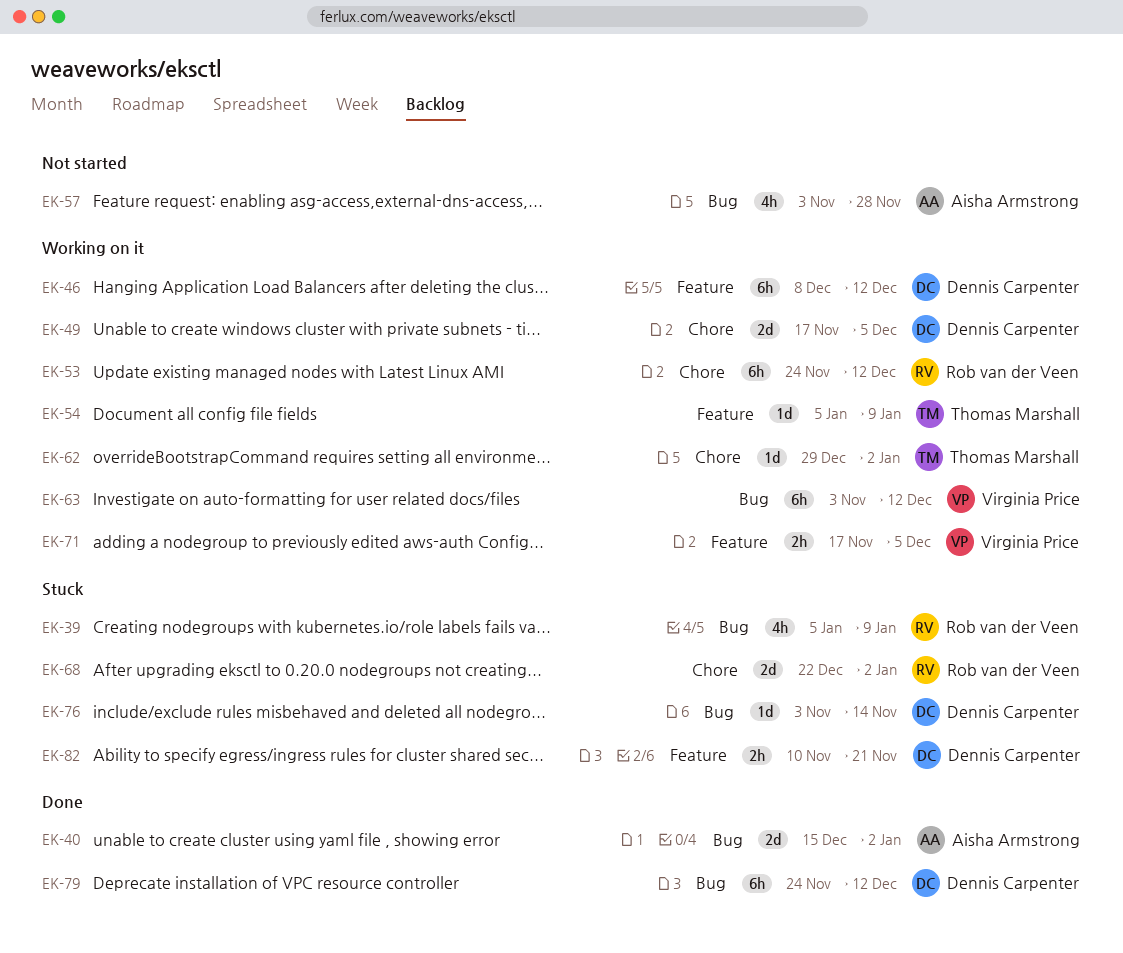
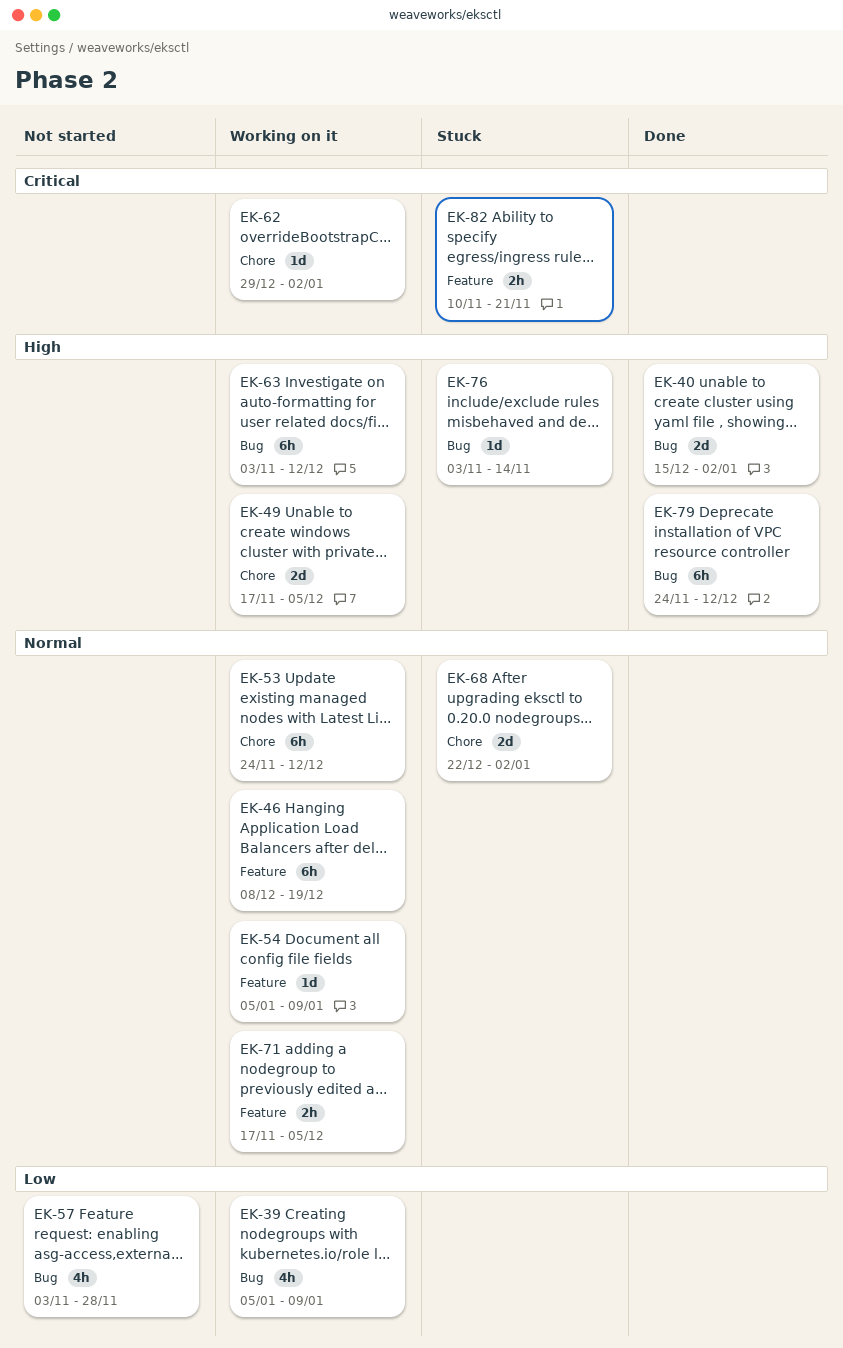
EK-39, status: Stuck -> Working on it
EK-46, due: Dec 12 -> Dec 19

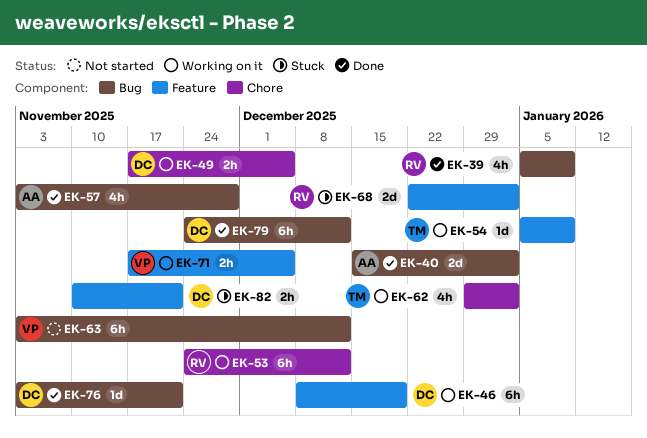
EK-39, status: Working on it -> Done
EK-49, estimate: 2d -> 2h
EK-57, status: Not started -> Done
EK-62, estimate: 1d -> 4h
EK-63, status: Working on it -> Not started
EK-68, label: Chore -> Feature
EK-76, status: Stuck -> Done
EK-76, due: Nov 14 -> Nov 21

